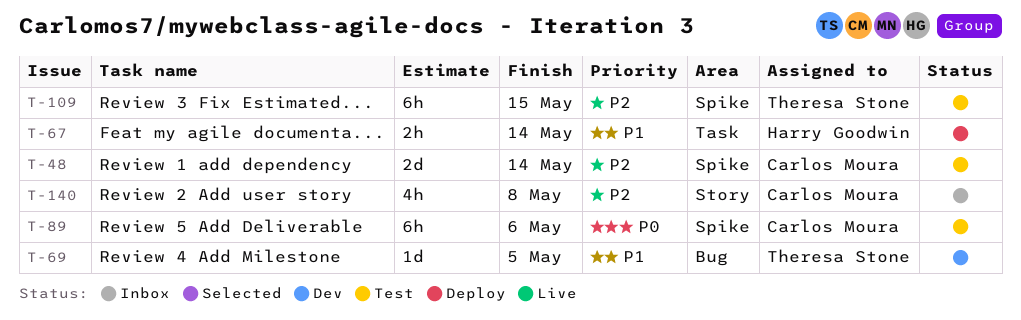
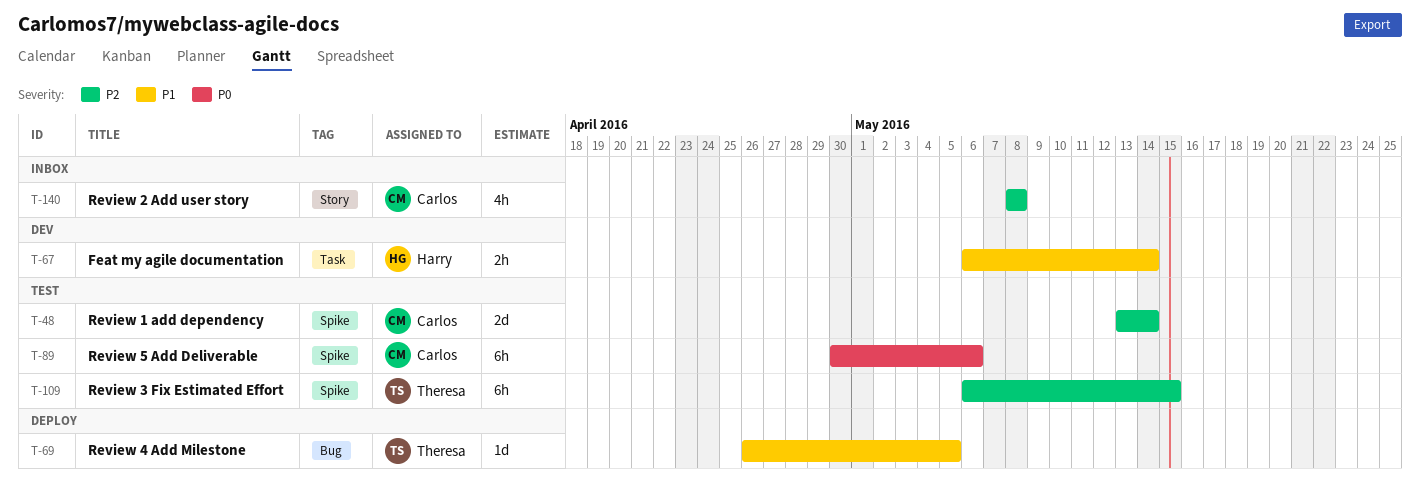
T-67, status: Deploy -> Dev
T-69, status: Dev -> Deploy

